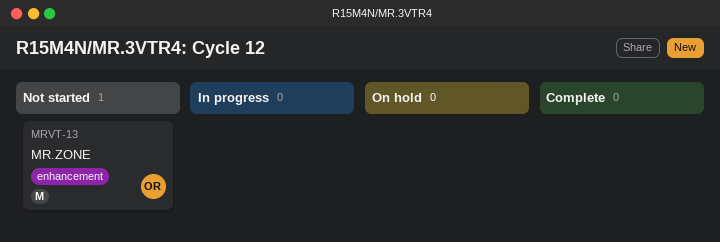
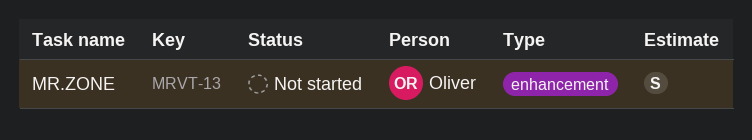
MRVT-13, estimate: M -> S

